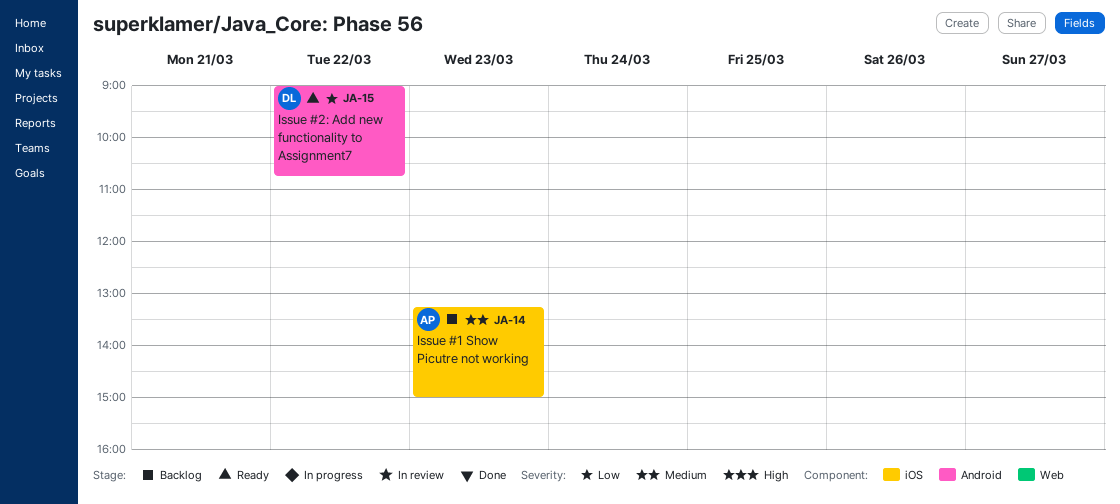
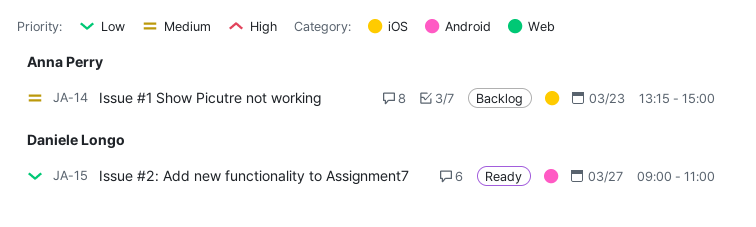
JA-15, day: Mar 22 -> Mar 27
JA-15, ends: 10:45 -> 11:00

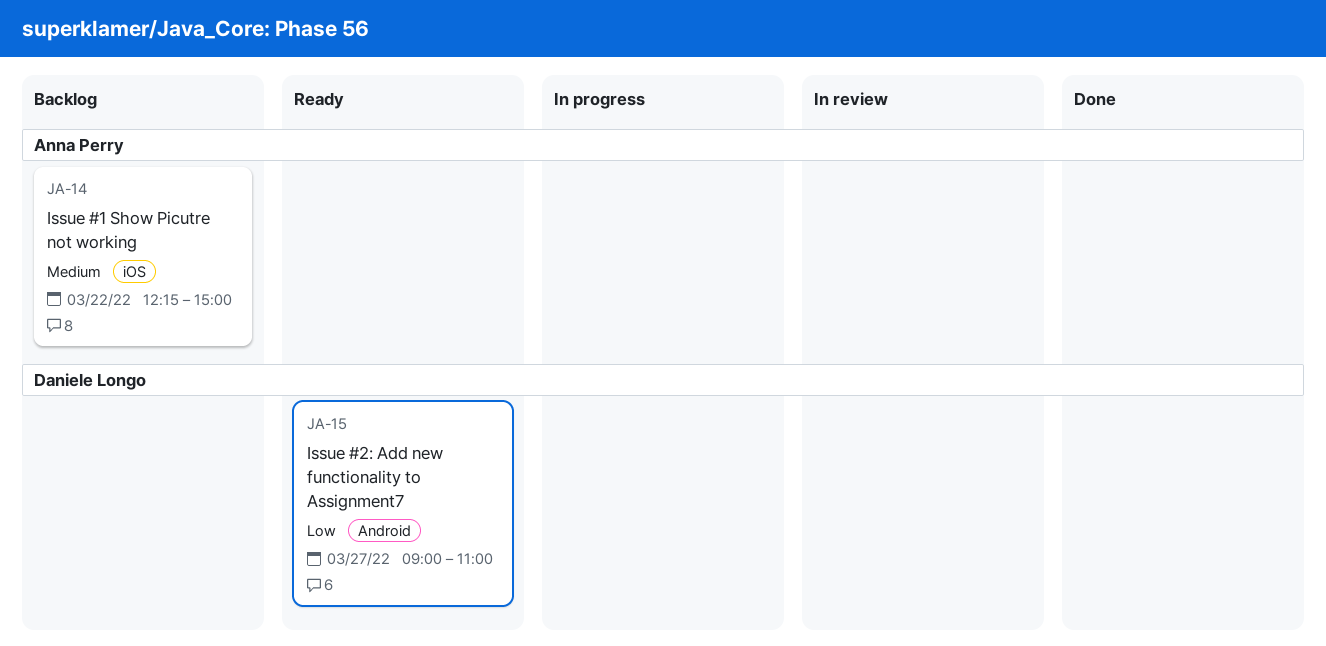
JA-14, day: Mar 23 -> Mar 22
JA-14, begins: 13:15 -> 12:15

